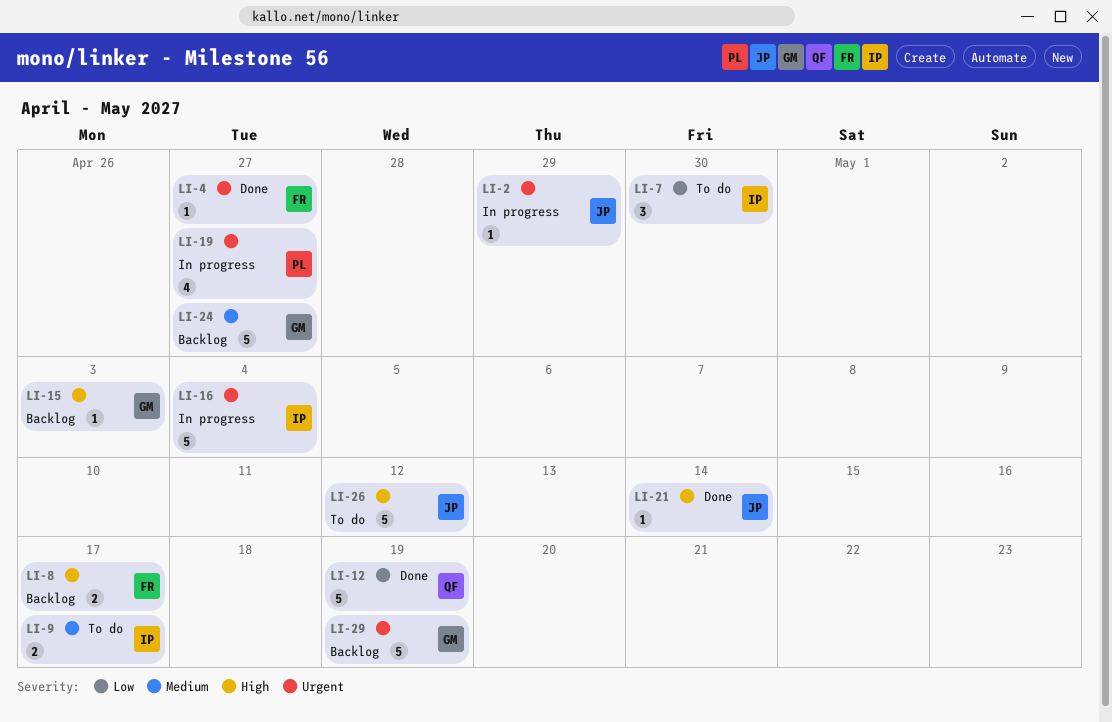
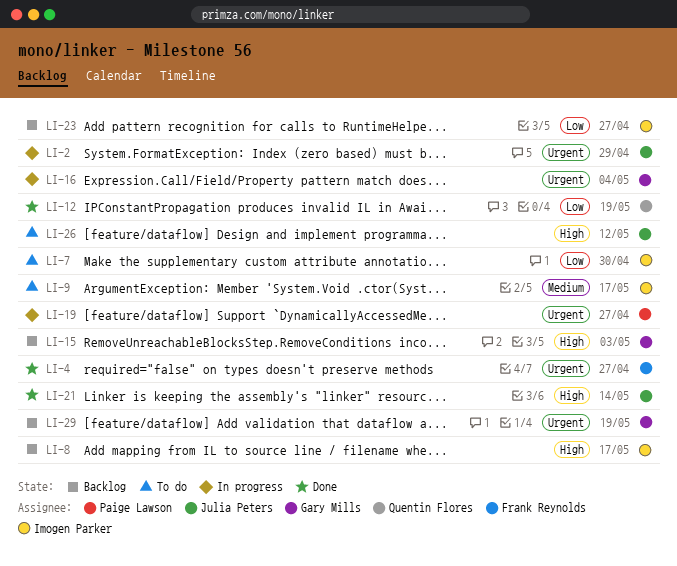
LI-8, owner: Frank Reynolds -> Imogen Parker
LI-16, owner: Imogen Parker -> Gary Mills
LI-23: none -> present
LI-24: present -> none

